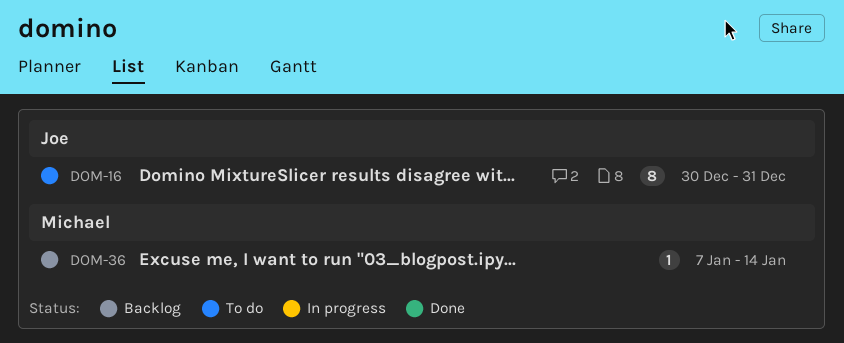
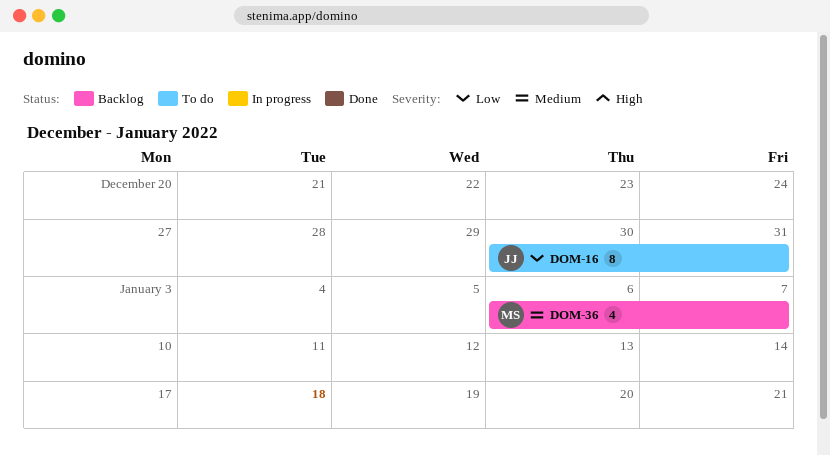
DOM-36, estimate: 1 -> 4
DOM-36, start: Jan 7 -> Jan 6
DOM-36, due: Jan 14 -> Jan 7

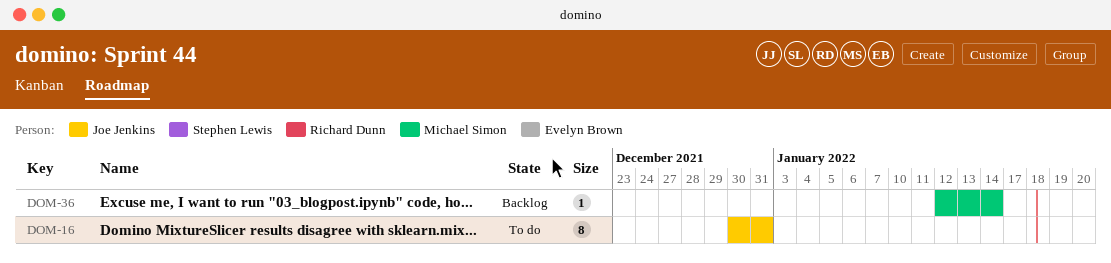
DOM-36, estimate: 4 -> 1
DOM-36, start: Jan 6 -> Jan 12
DOM-36, due: Jan 7 -> Jan 14

